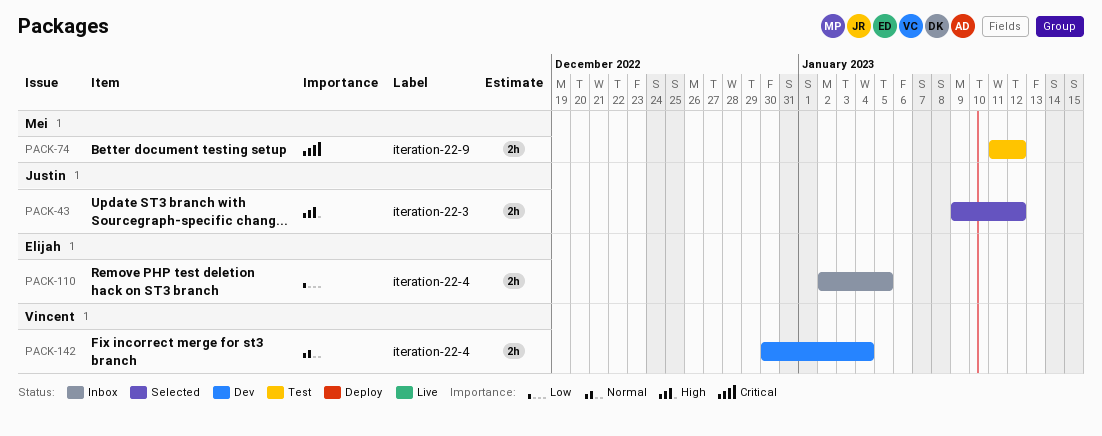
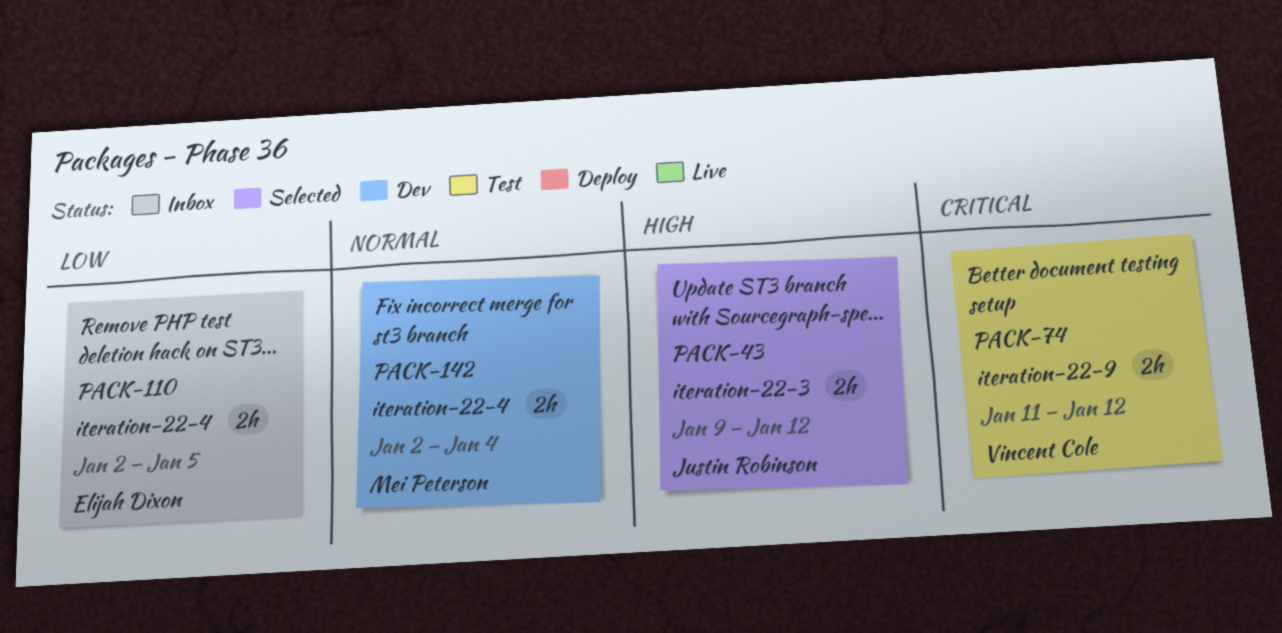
PACK-74, owner: Mei Peterson -> Vincent Cole
PACK-142, owner: Vincent Cole -> Mei Peterson
PACK-142, start: Dec 30 -> Jan 2

